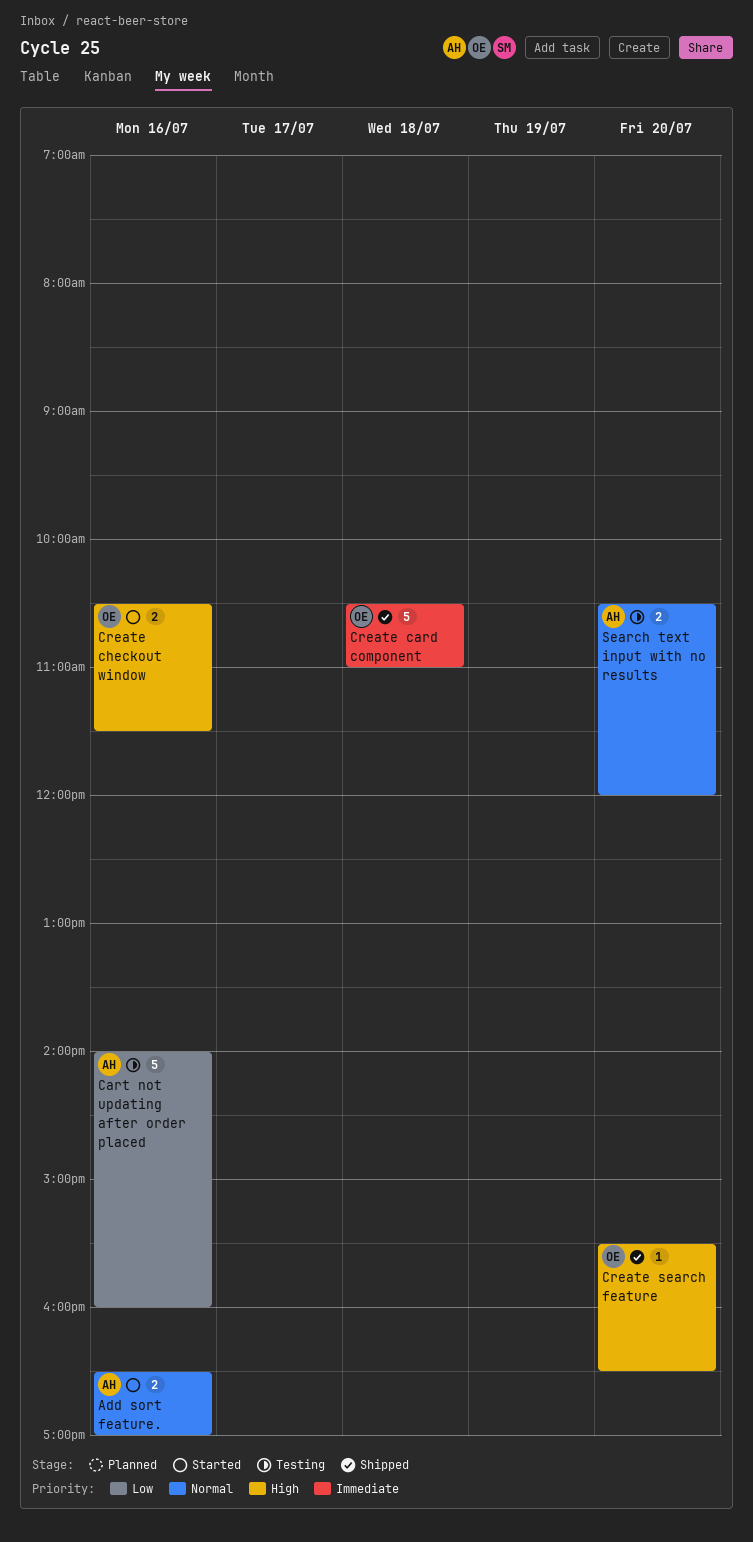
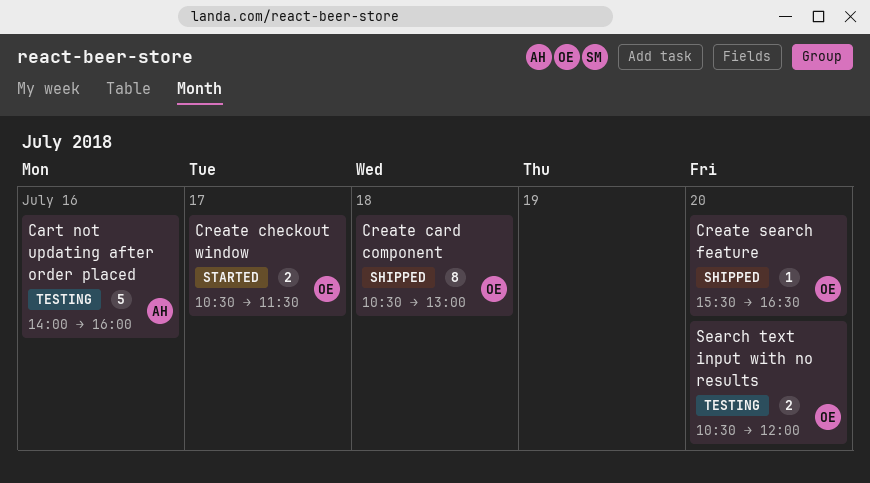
Add sort feature.: present -> none
Create card component, estimate: 5 -> 8
Create card component, ends: 11:00 -> 13:00
Create checkout window, day: Jul 16 -> Jul 17
Search text input with no results, owner: AH -> OE

